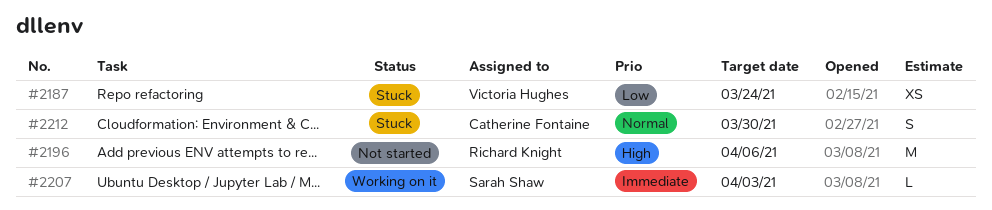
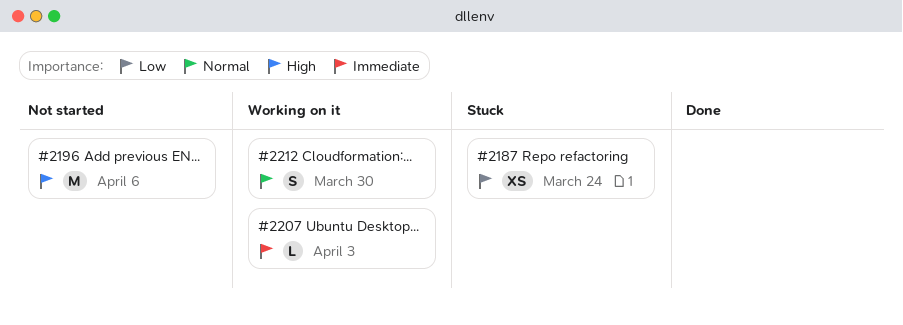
#2212, status: Stuck -> Working on it

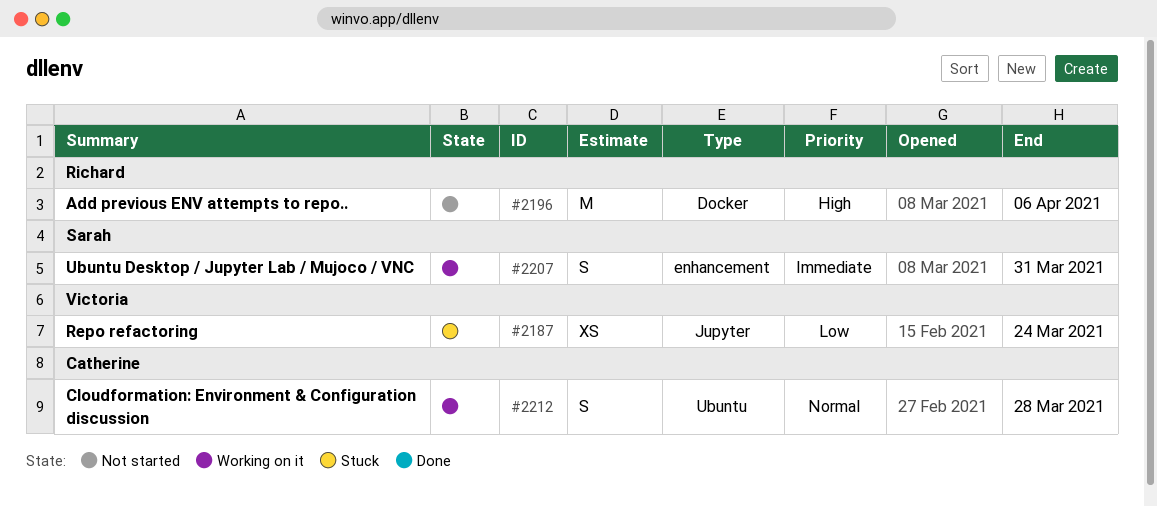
#2207, estimate: L -> S
#2207, due: Apr 3 -> Mar 31
#2212, due: Mar 30 -> Mar 28

